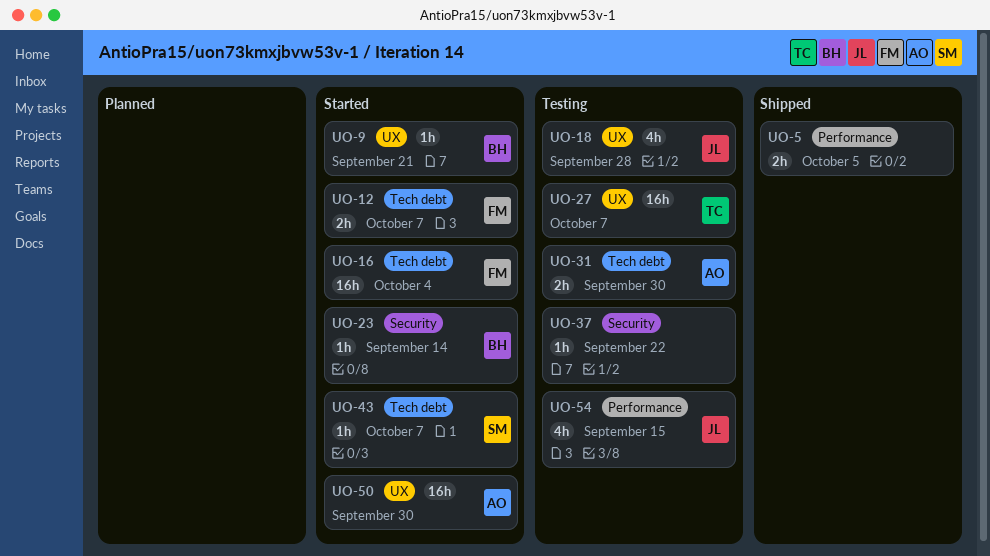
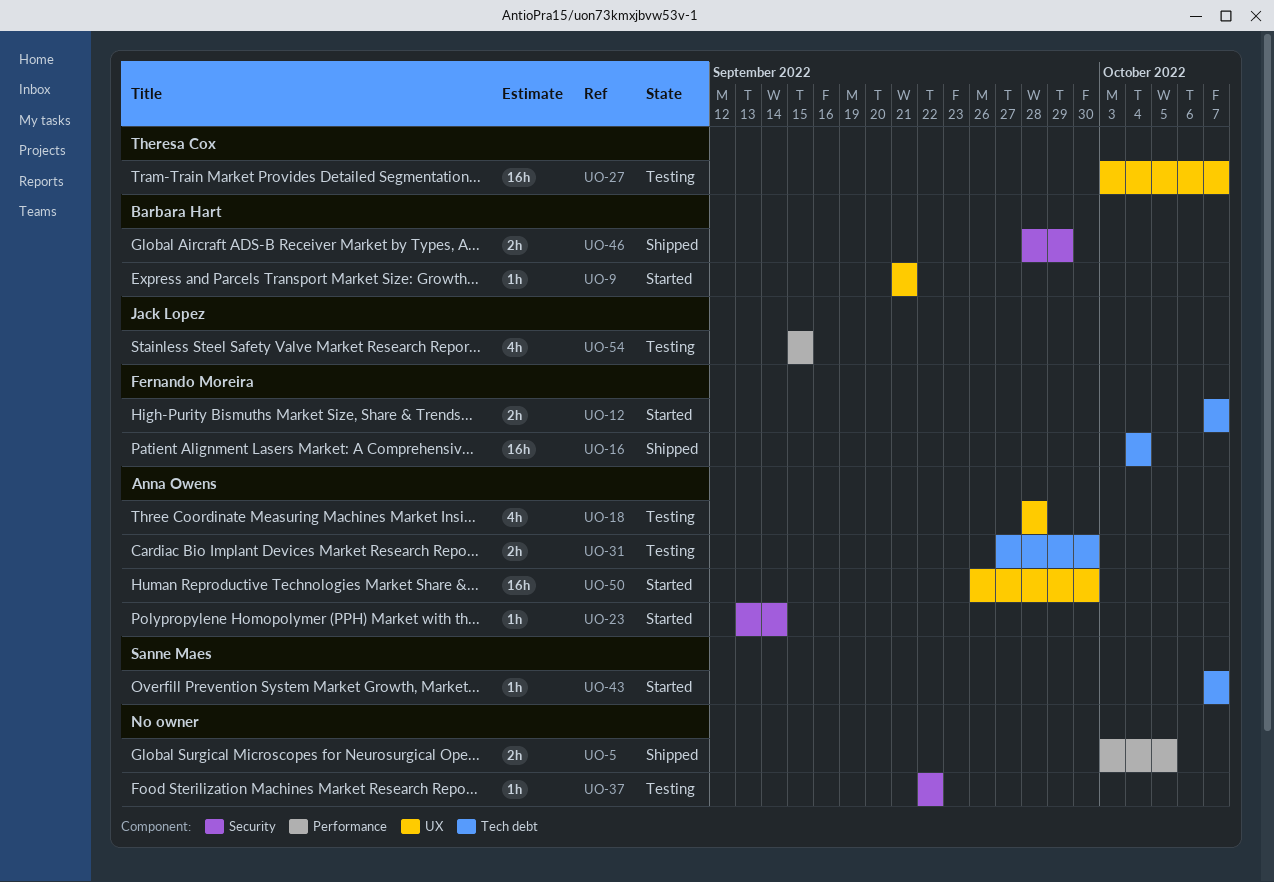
UO-16, status: Started -> Shipped
UO-18, owner: Jack Lopez -> Anna Owens
UO-23, owner: Barbara Hart -> Anna Owens
UO-46: none -> present

